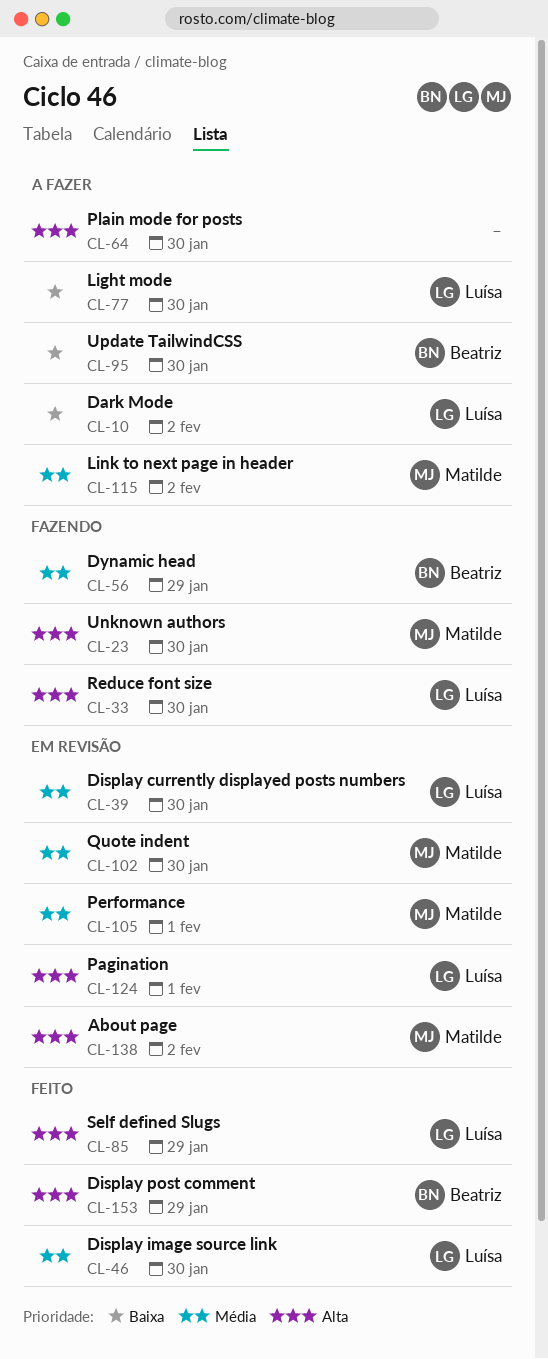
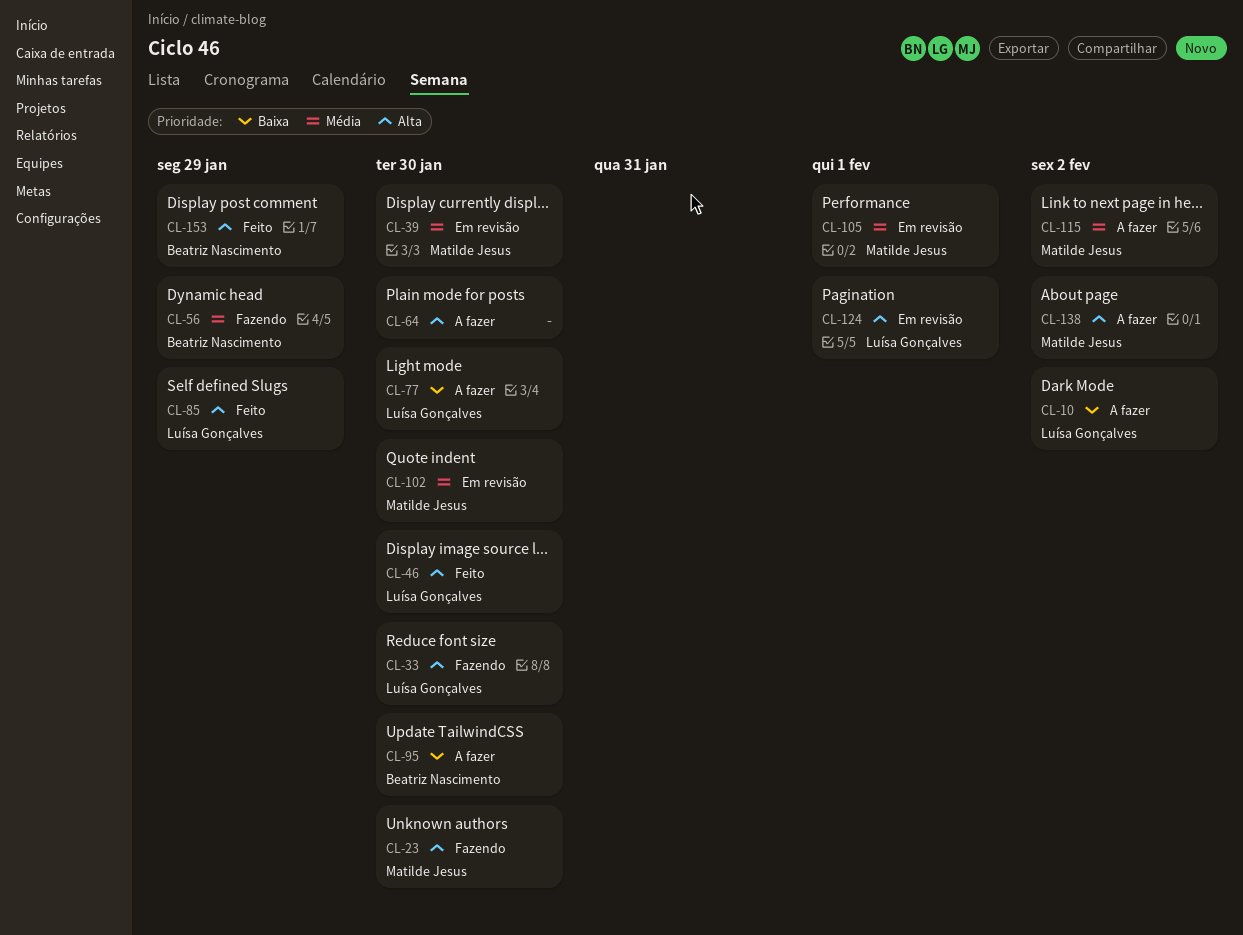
CL-39, owner: Luísa Gonçalves -> Matilde Jesus
CL-46, priority: Média -> Alta
CL-138, status: Em revisão -> A fazer

